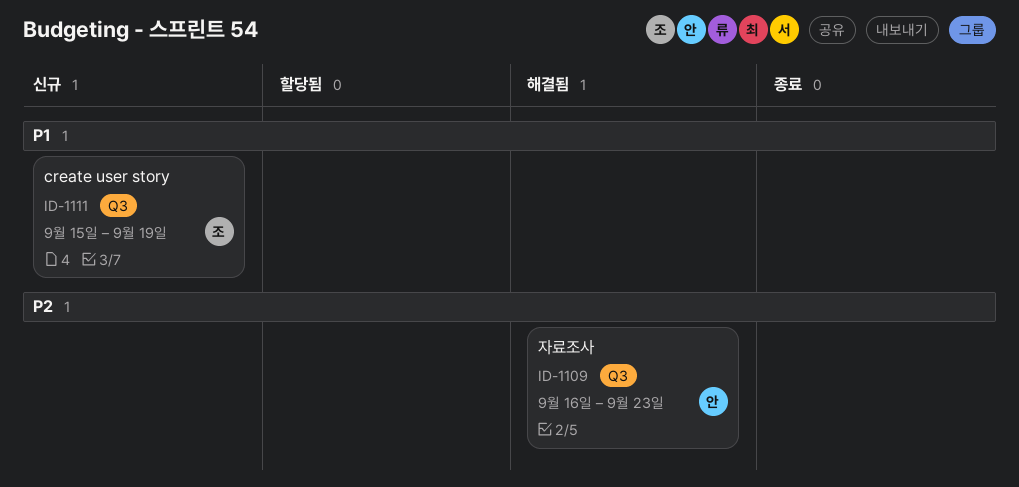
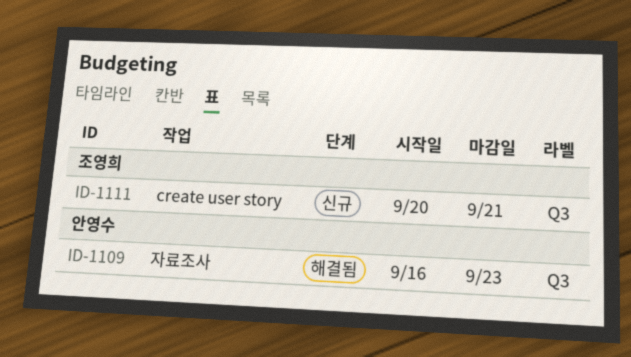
ID-1111, start: Sep 15 -> Sep 20
ID-1111, due: Sep 19 -> Sep 21

